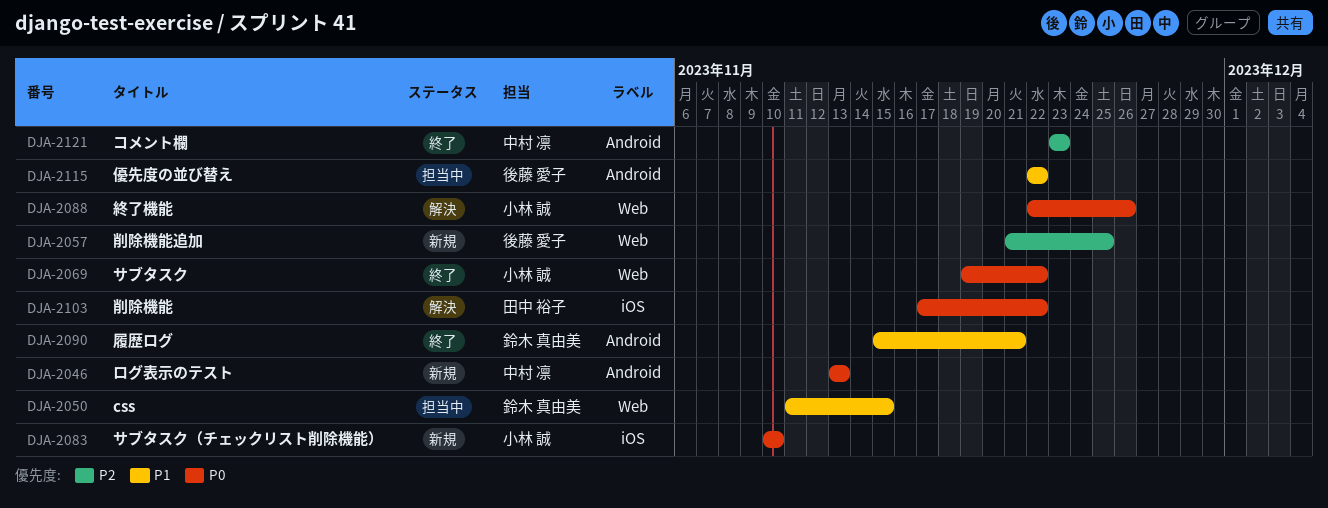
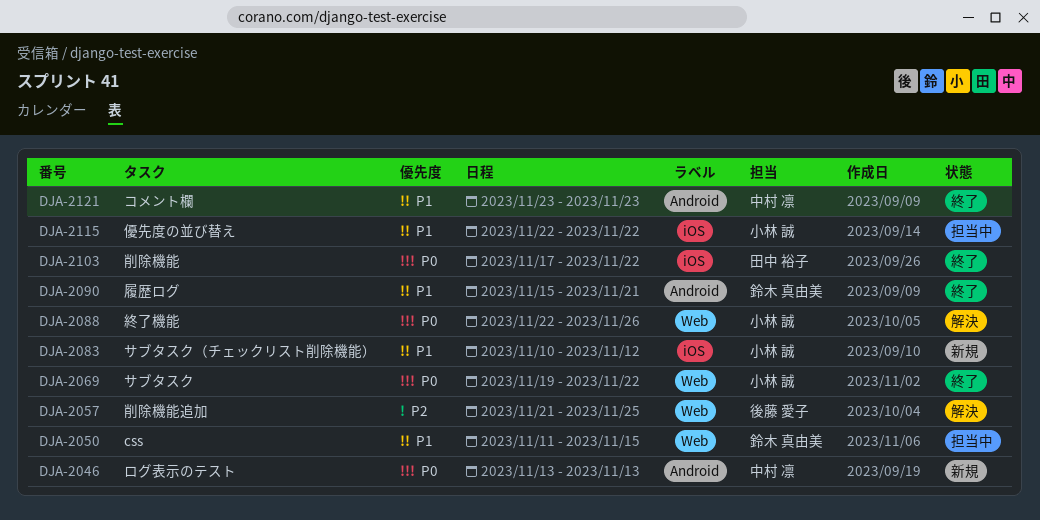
DJA-2057, status: 新規 -> 解決
DJA-2083, priority: P0 -> P1
DJA-2083, due: Nov 10 -> Nov 12
DJA-2103, status: 解決 -> 終了
DJA-2115, owner: 後藤 愛子 -> 小林 誠
DJA-2115, label: Android -> iOS
DJA-2121, priority: P2 -> P1

